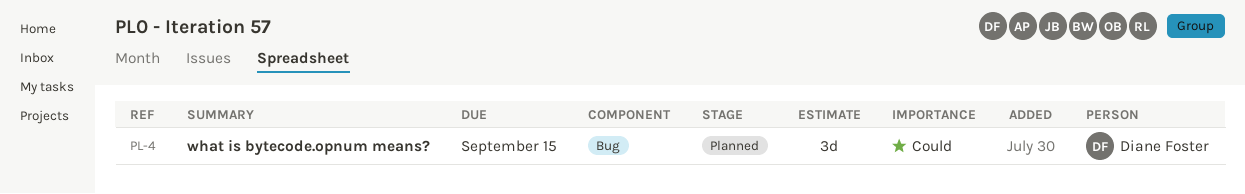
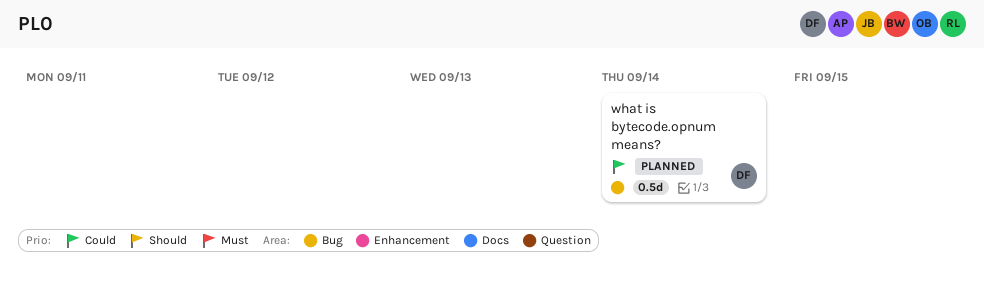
what is bytecode.opnum means?, estimate: 3d -> 0.5d
what is bytecode.opnum means?, due: Sep 15 -> Sep 14

